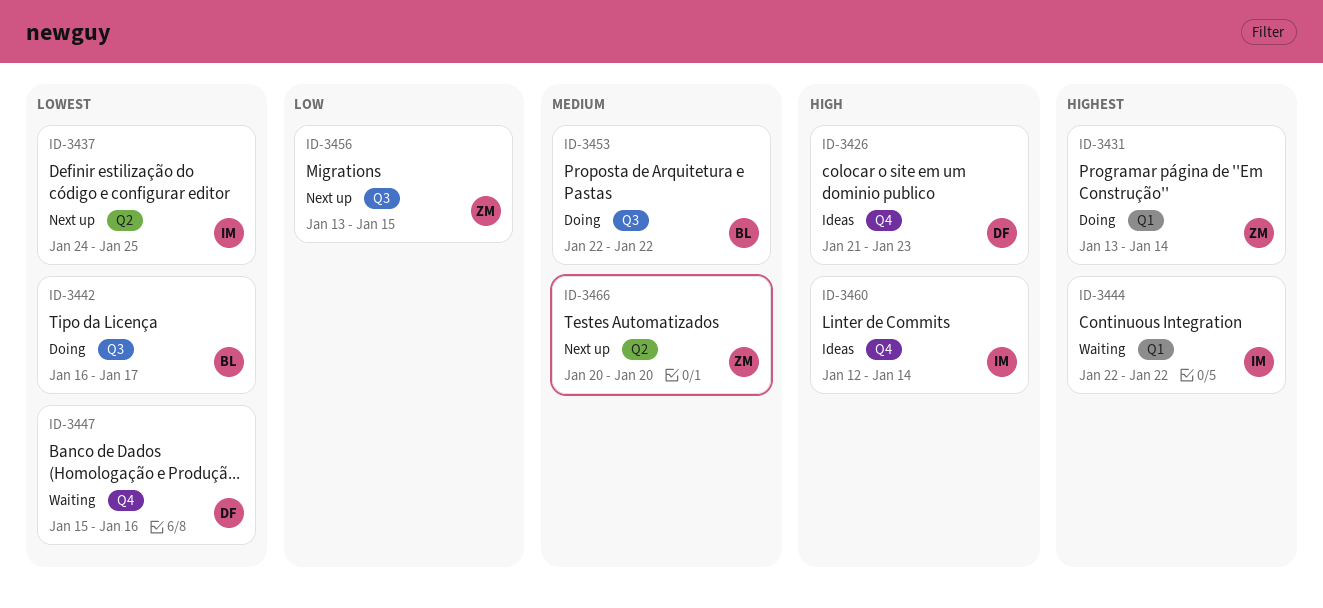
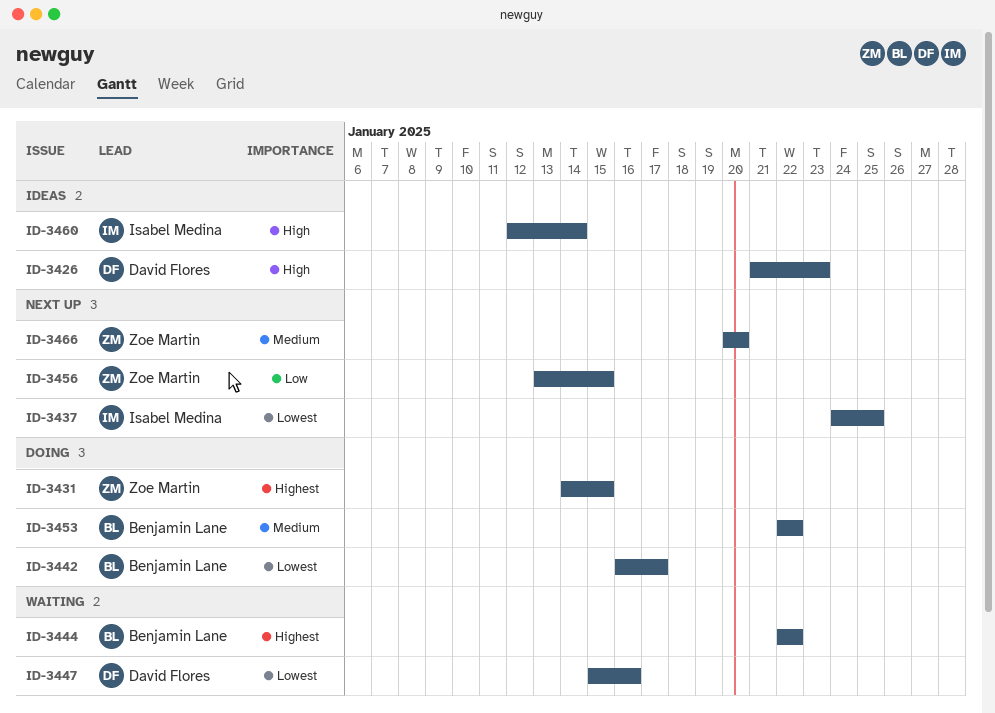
ID-3431, start: Jan 13 -> Jan 14
ID-3431, due: Jan 14 -> Jan 15
ID-3444, owner: Isabel Medina -> Benjamin Lane

